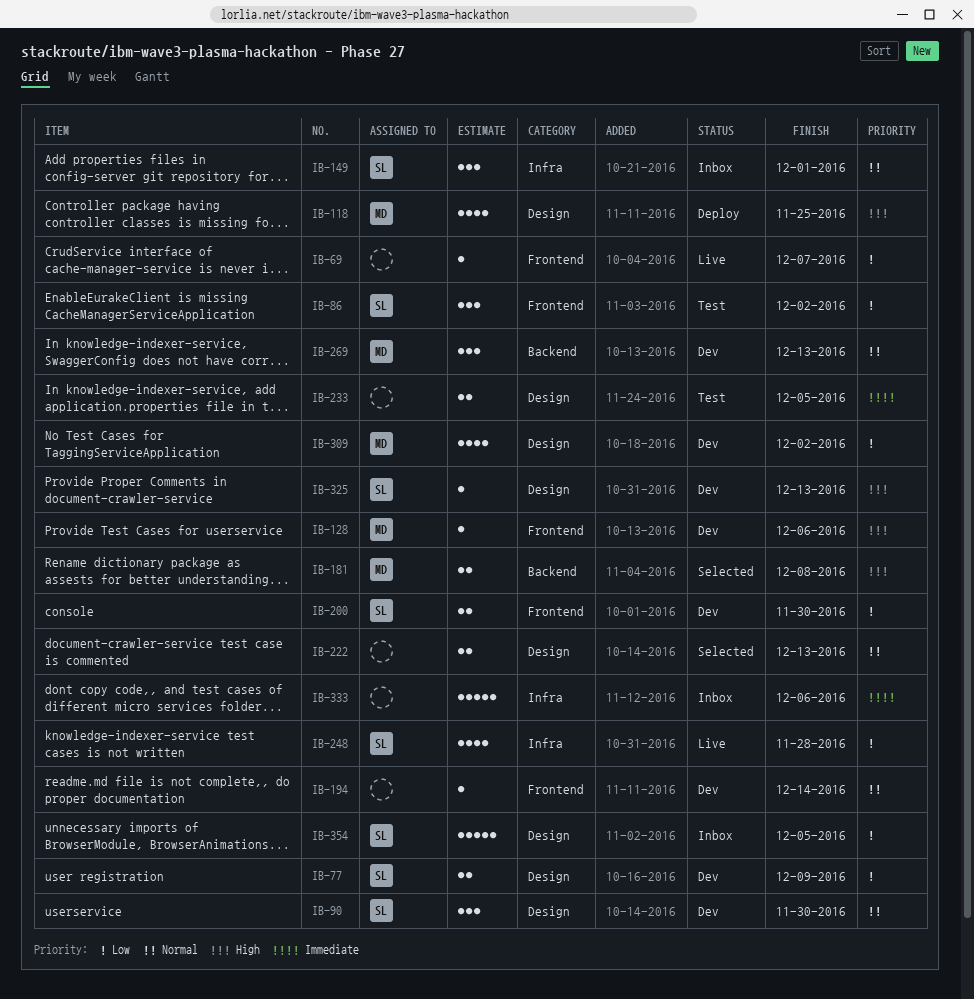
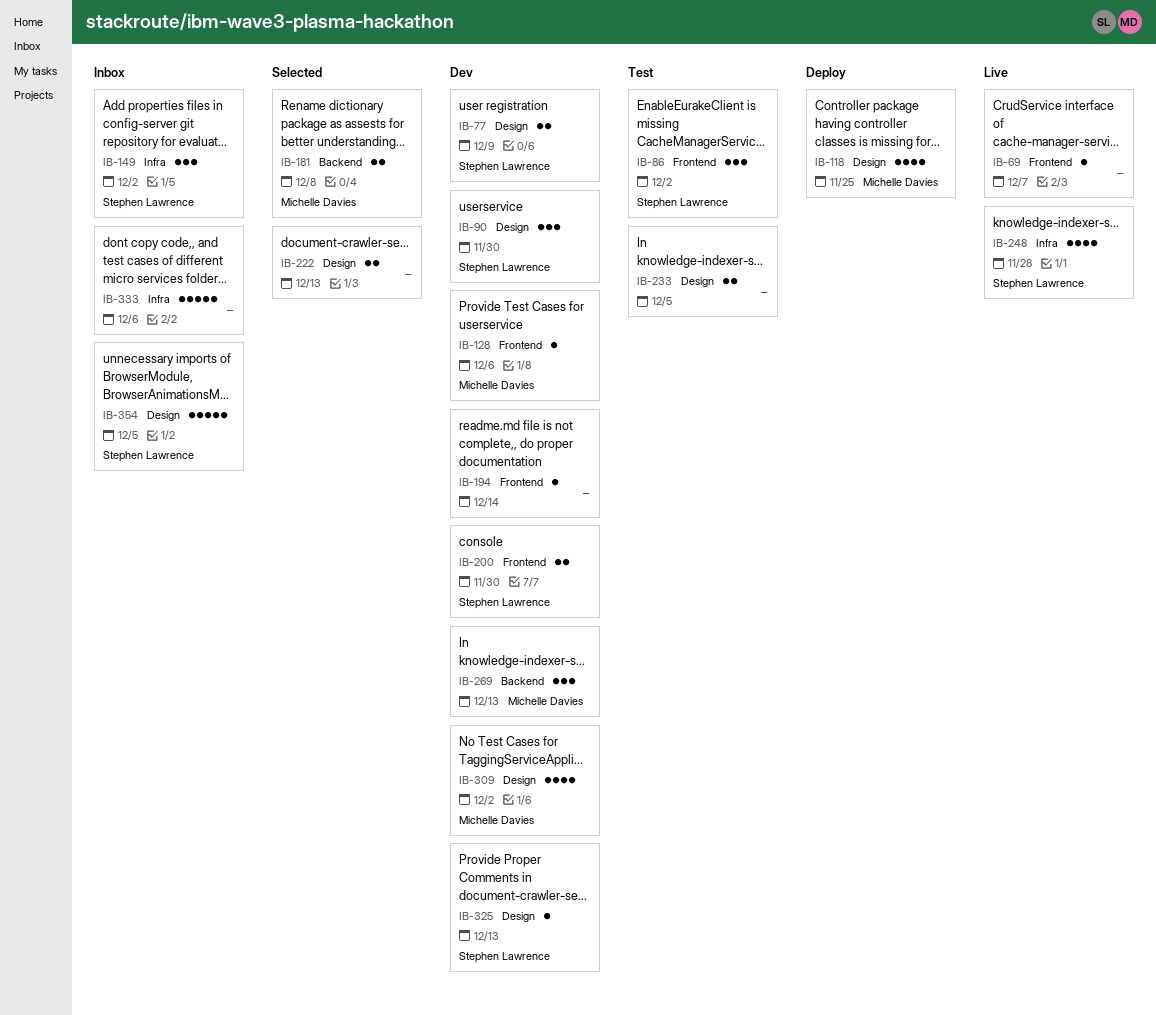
IB-149, due: Dec 1 -> Dec 2

